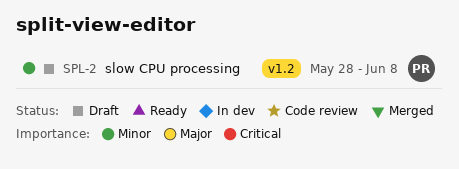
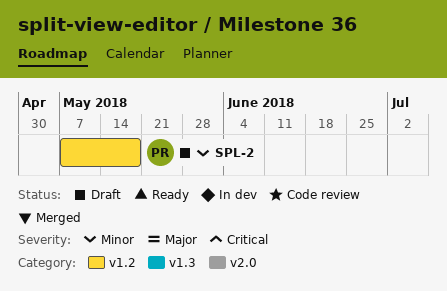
SPL-2, start: May 28 -> May 7
SPL-2, due: Jun 8 -> May 18

